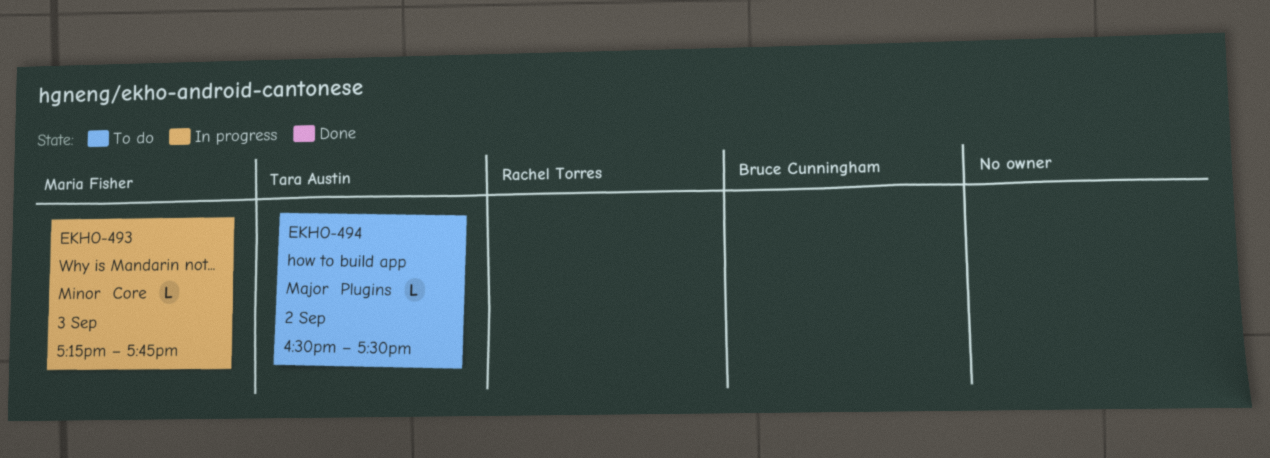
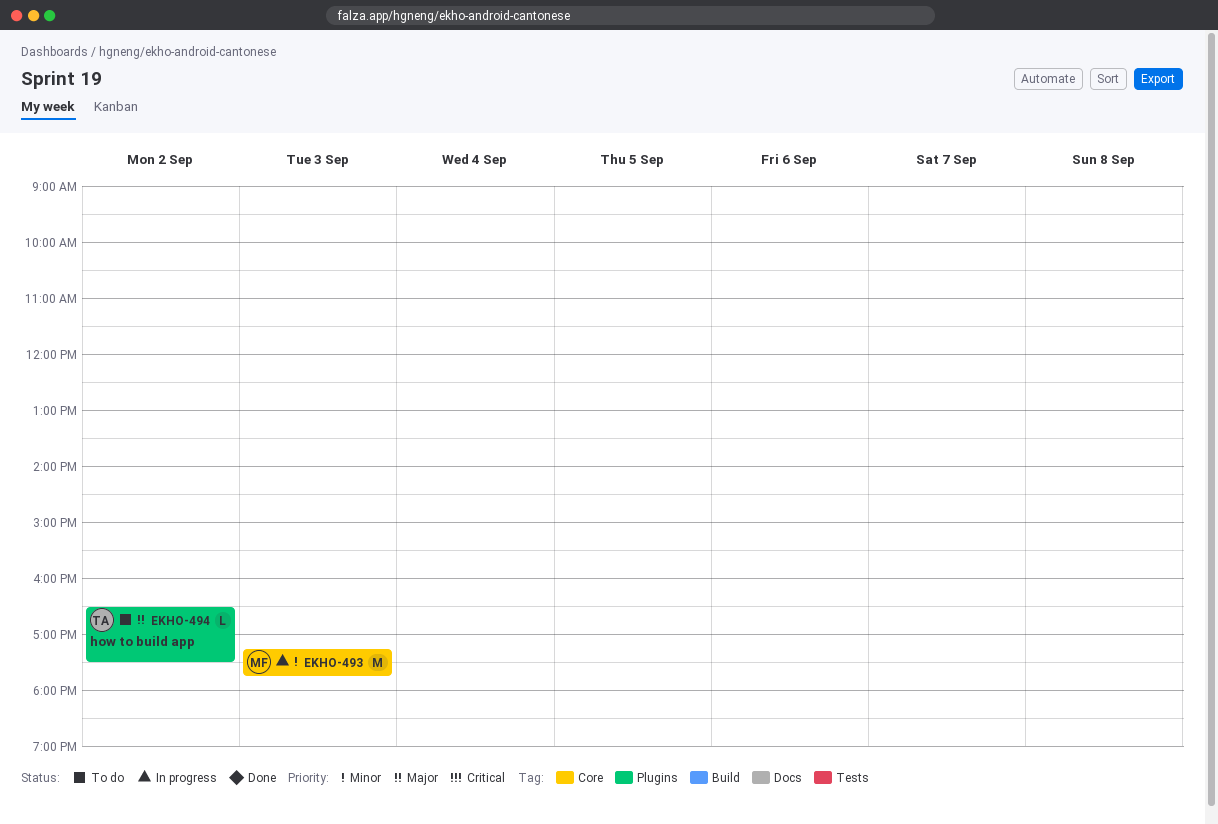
EKHO-493, estimate: L -> M

